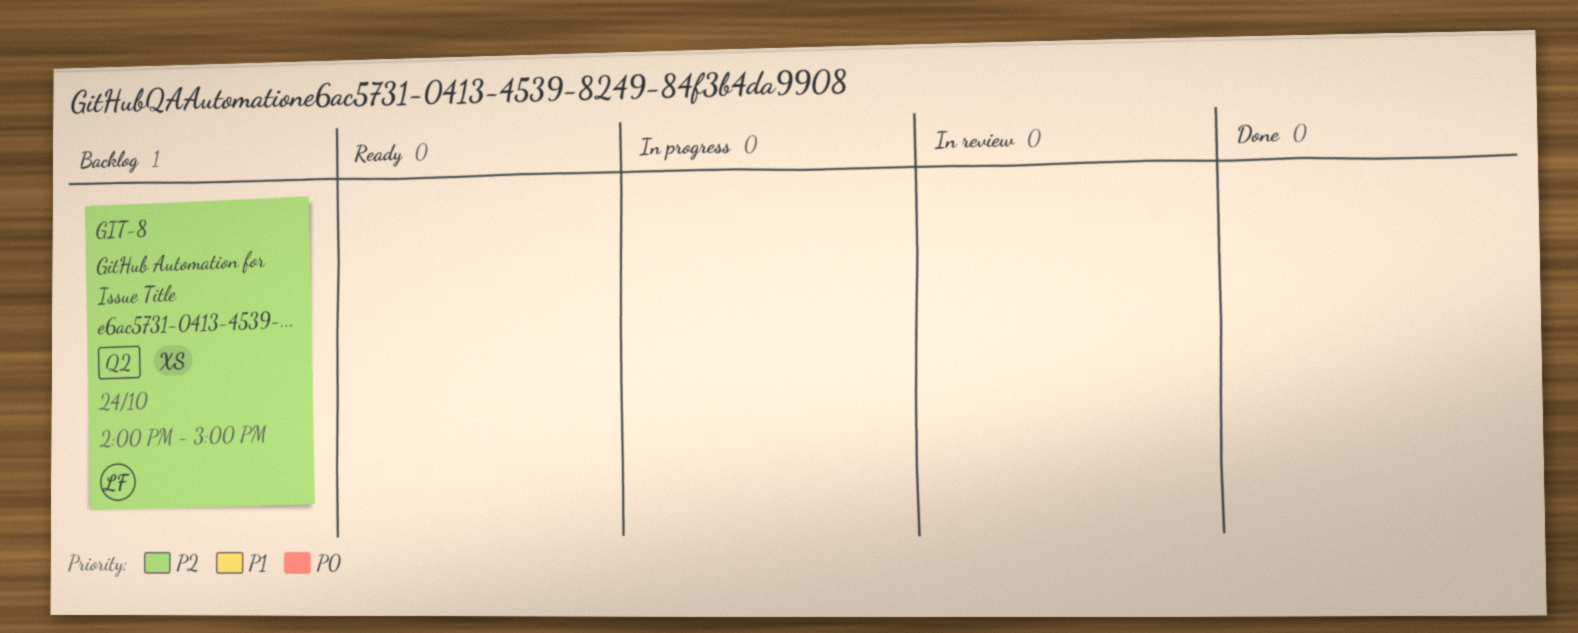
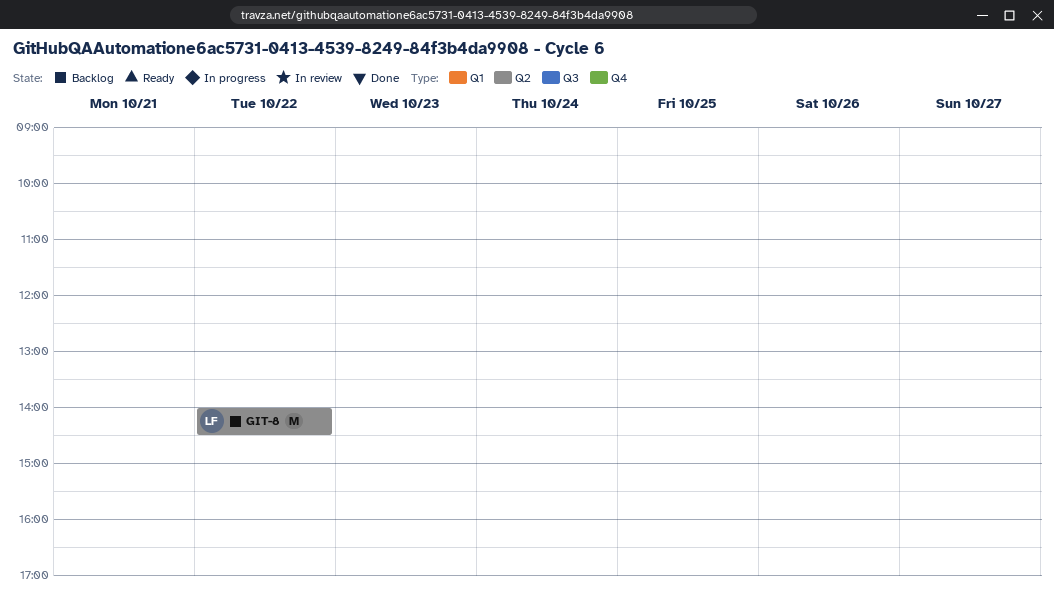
GIT-8, estimate: XS -> M
GIT-8, day: Oct 24 -> Oct 22
GIT-8, ends: 15:00 -> 14:30

